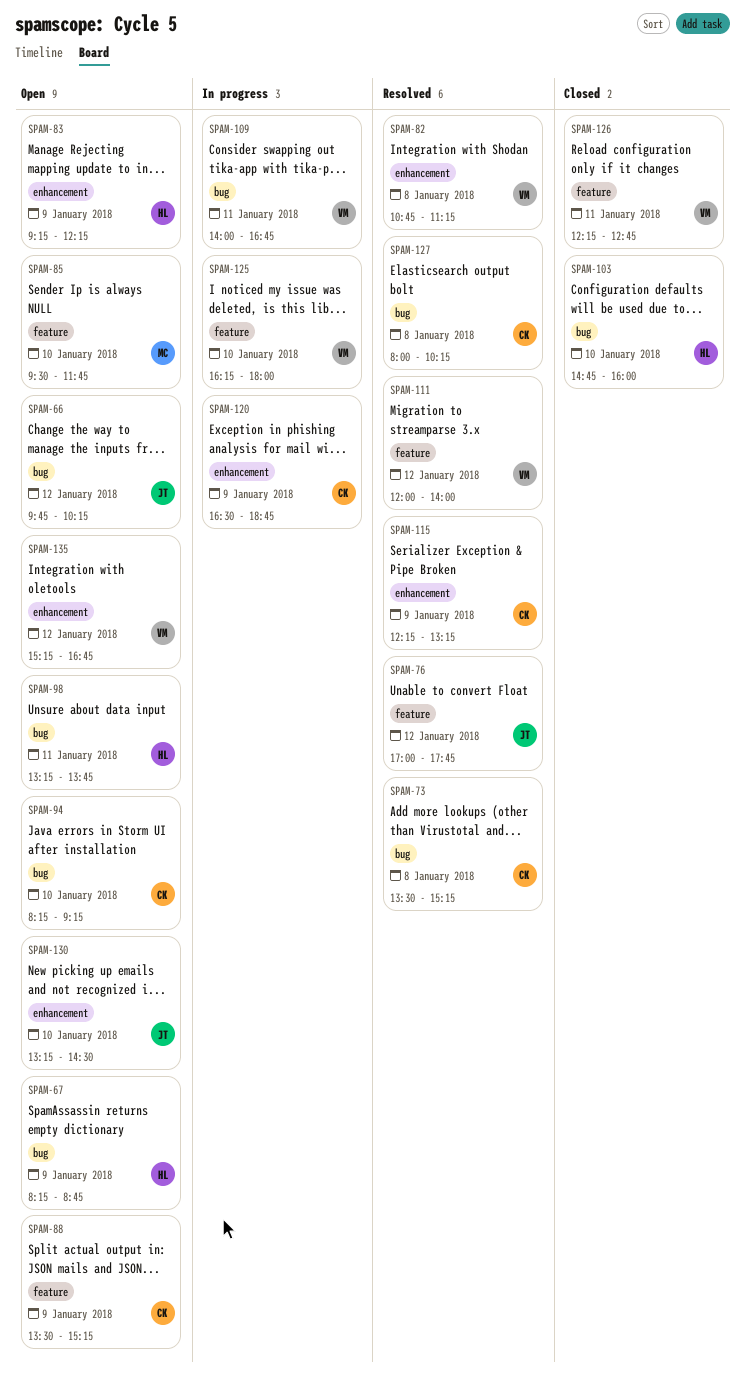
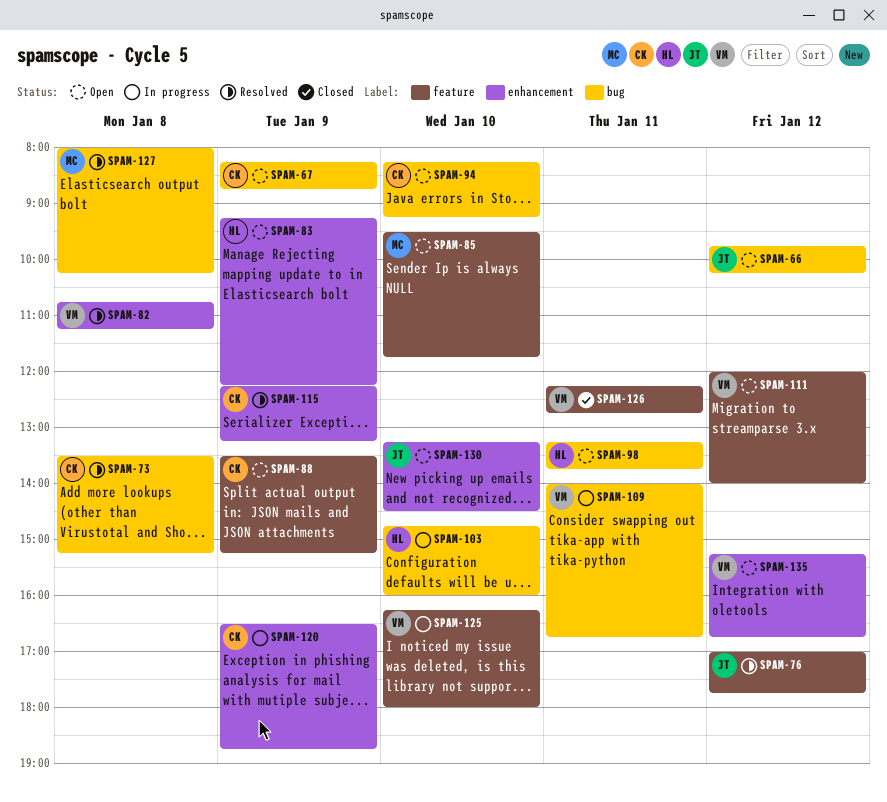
SPAM-67, owner: HL -> CK
SPAM-103, status: Closed -> In progress
SPAM-111, status: Resolved -> Open
SPAM-127, owner: CK -> MC

